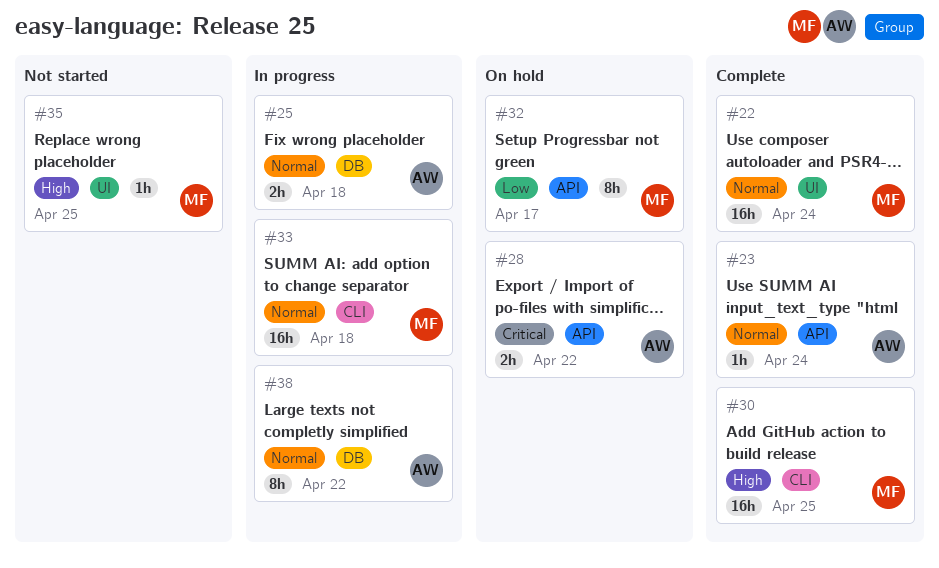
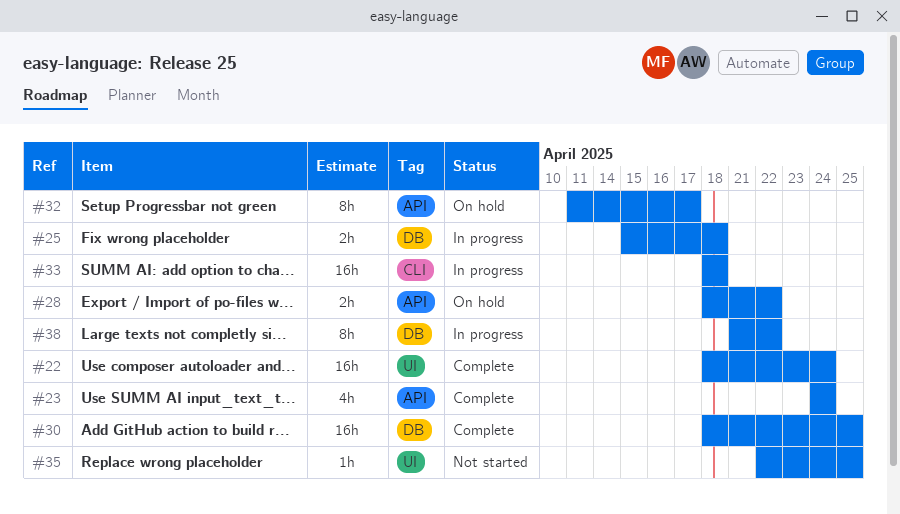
#23, estimate: 1h -> 4h
#30, label: CLI -> DB

